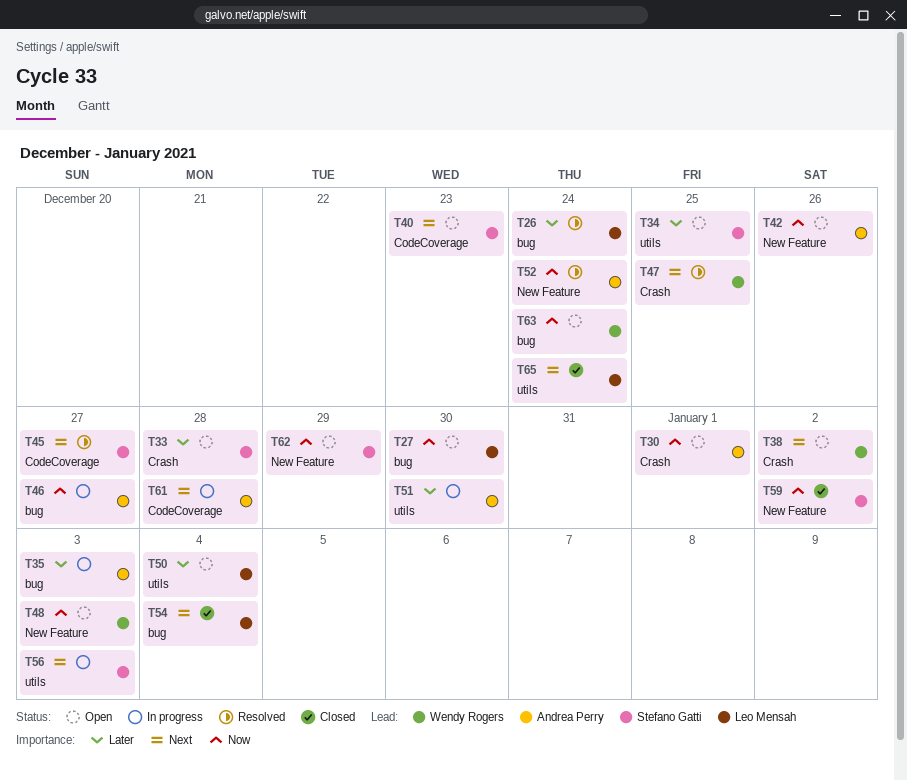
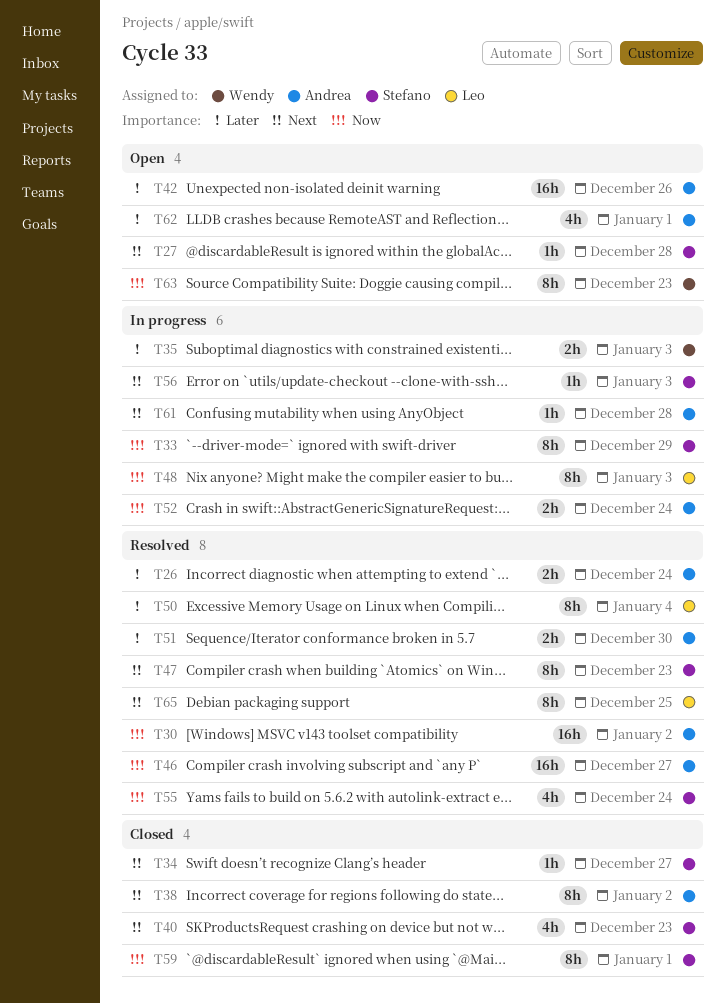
T26, owner: Leo Mensah -> Andrea Perry
T27, owner: Leo Mensah -> Stefano Gatti
T27, priority: Now -> Next
T27, due: Dec 30 -> Dec 28
T30, status: Open -> Resolved
T30, due: Jan 1 -> Jan 2
T33, status: Open -> In progress
T33, priority: Later -> Now
T33, due: Dec 28 -> Dec 29
T34, status: Open -> Closed
T34, priority: Later -> Next
T34, due: Dec 25 -> Dec 27
T35, owner: Andrea Perry -> Wendy Rogers
T38, status: Open -> Closed
T38, owner: Wendy Rogers -> Andrea Perry
T40, status: Open -> Closed
T42, priority: Now -> Later
T45: present -> none
T46, status: In progress -> Resolved
T47, owner: Wendy Rogers -> Stefano Gatti
T47, due: Dec 25 -> Dec 23
T48, status: Open -> In progress
T48, owner: Wendy Rogers -> Leo Mensah
T50, status: Open -> Resolved
T51, status: In progress -> Resolved
T52, status: Resolved -> In progress
T54: present -> none
T55: none -> present
T59, due: Jan 2 -> Jan 1
T62, owner: Stefano Gatti -> Andrea Perry
T62, priority: Now -> Later
T62, due: Dec 29 -> Jan 1
T63, due: Dec 24 -> Dec 23
T65, status: Closed -> Resolved
T65, due: Dec 24 -> Dec 25

